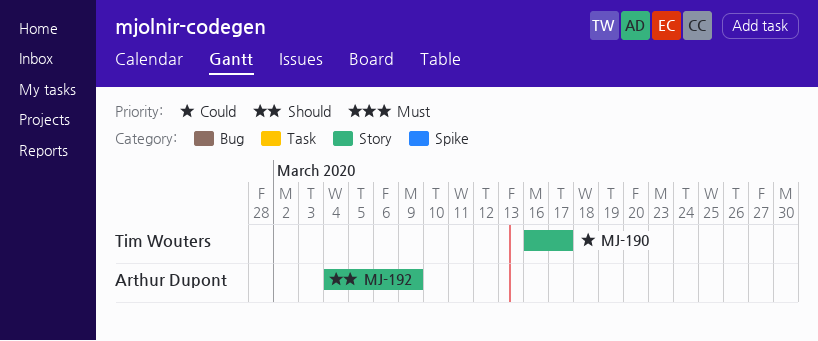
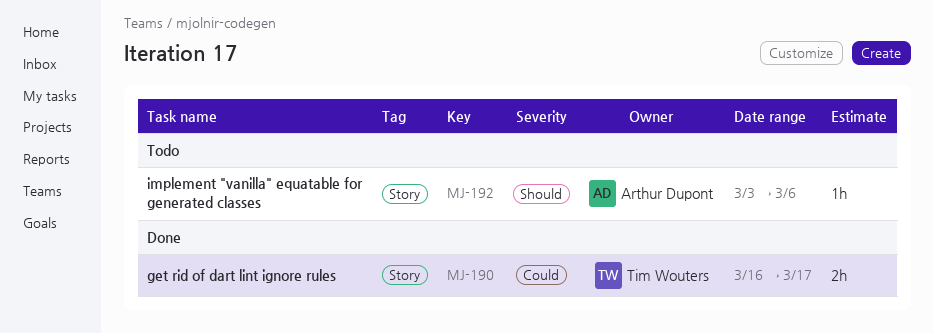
MJ-192, start: Mar 4 -> Mar 3
MJ-192, due: Mar 9 -> Mar 6

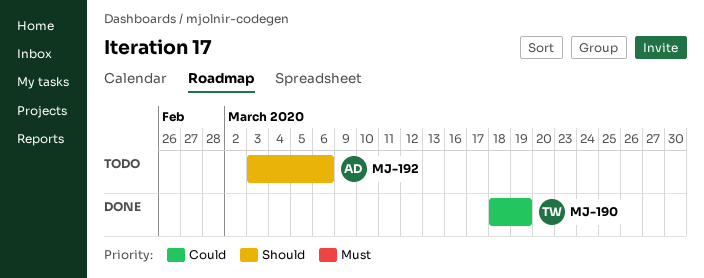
MJ-190, start: Mar 16 -> Mar 18
MJ-190, due: Mar 17 -> Mar 19

